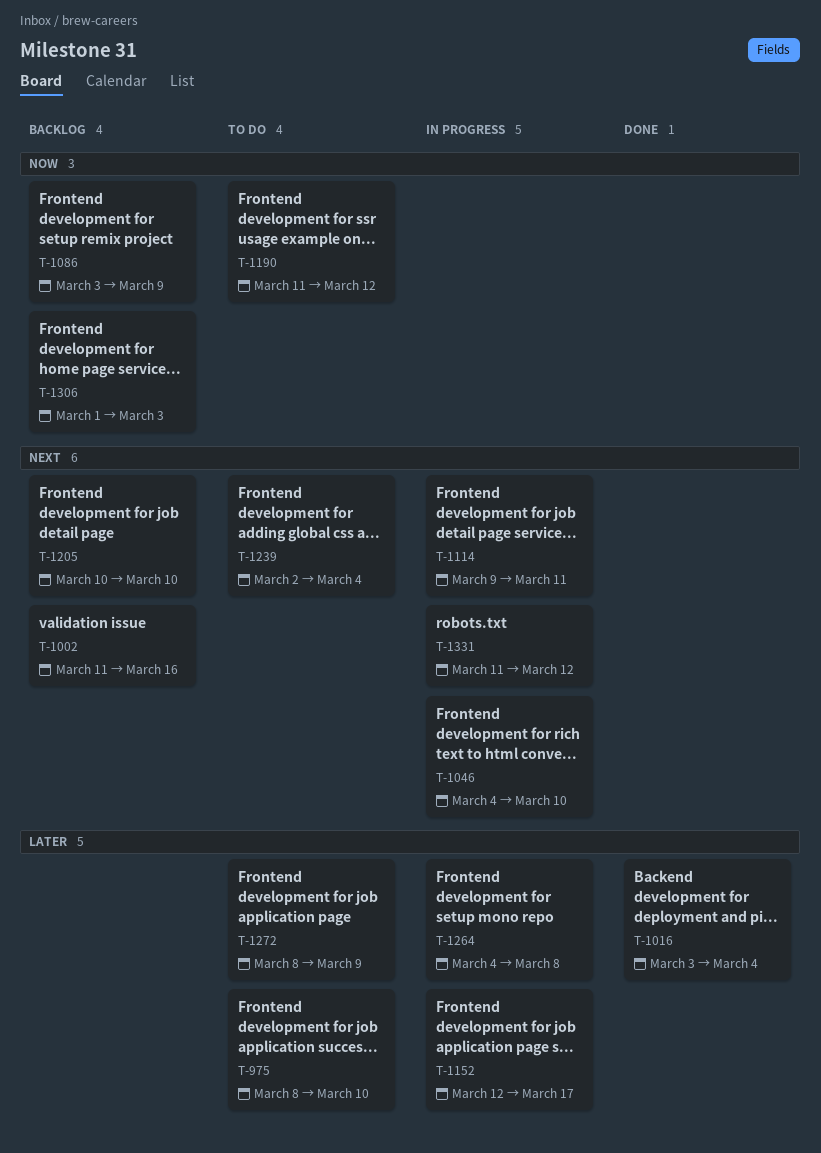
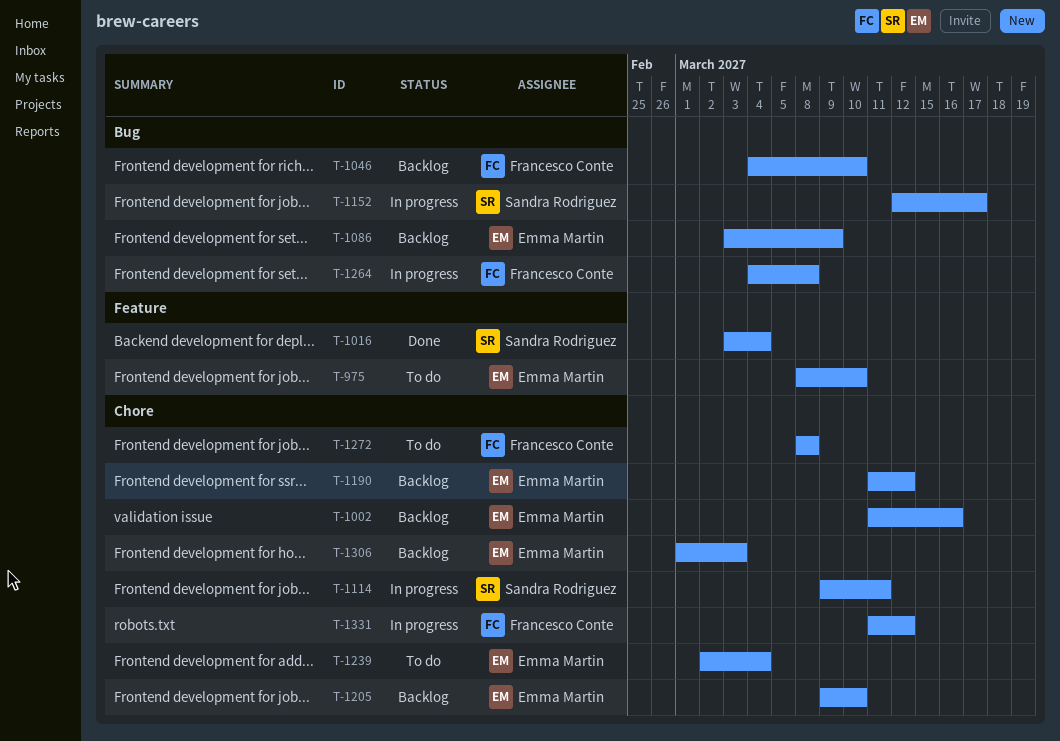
T-1046, status: In progress -> Backlog
T-1190, status: To do -> Backlog
T-1205, start: Mar 10 -> Mar 9
T-1272, due: Mar 9 -> Mar 8

